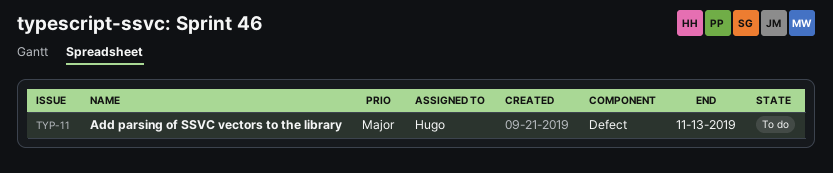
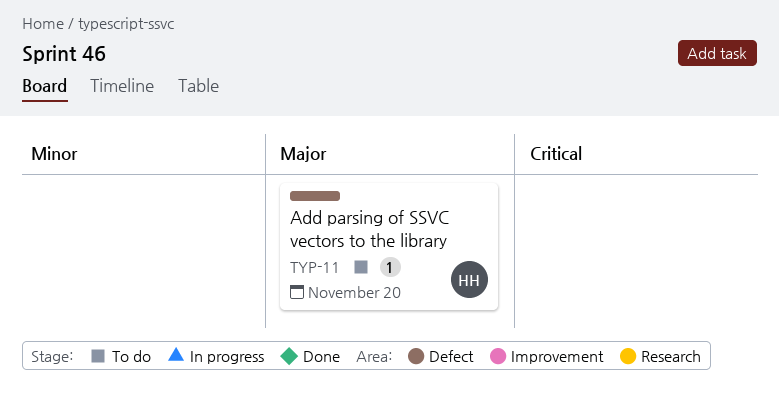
TYP-11, due: Nov 13 -> Nov 20

